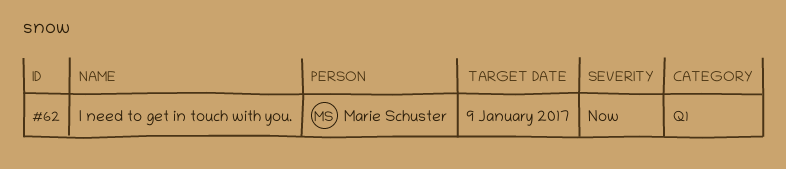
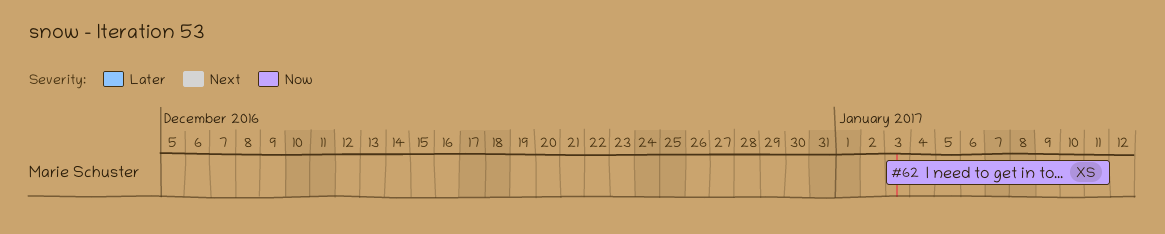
#62, due: Jan 9 -> Jan 11

